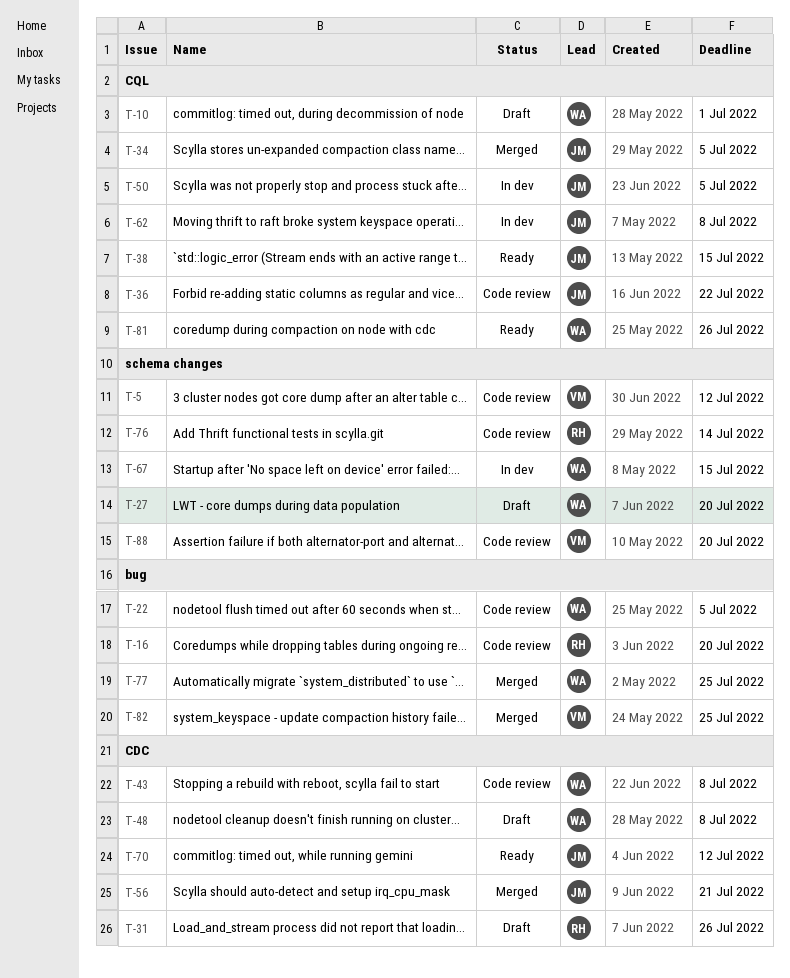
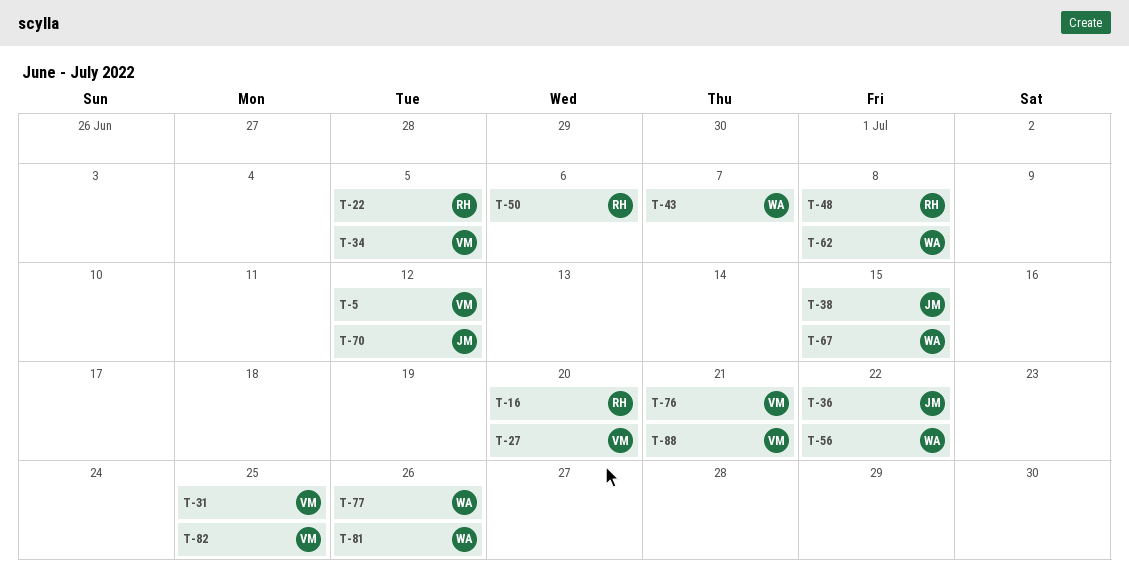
T-10: present -> none
T-22, owner: WA -> RH
T-27, owner: WA -> VM
T-31, owner: RH -> VM
T-31, due: Jul 26 -> Jul 25
T-34, owner: JM -> VM
T-43, due: Jul 8 -> Jul 7
T-48, owner: WA -> RH
T-50, owner: JM -> RH
T-50, due: Jul 5 -> Jul 6
T-56, owner: JM -> WA
T-56, due: Jul 21 -> Jul 22
T-62, owner: JM -> WA
T-76, owner: RH -> VM
T-76, due: Jul 14 -> Jul 21
T-77, due: Jul 25 -> Jul 26
T-88, due: Jul 20 -> Jul 21

